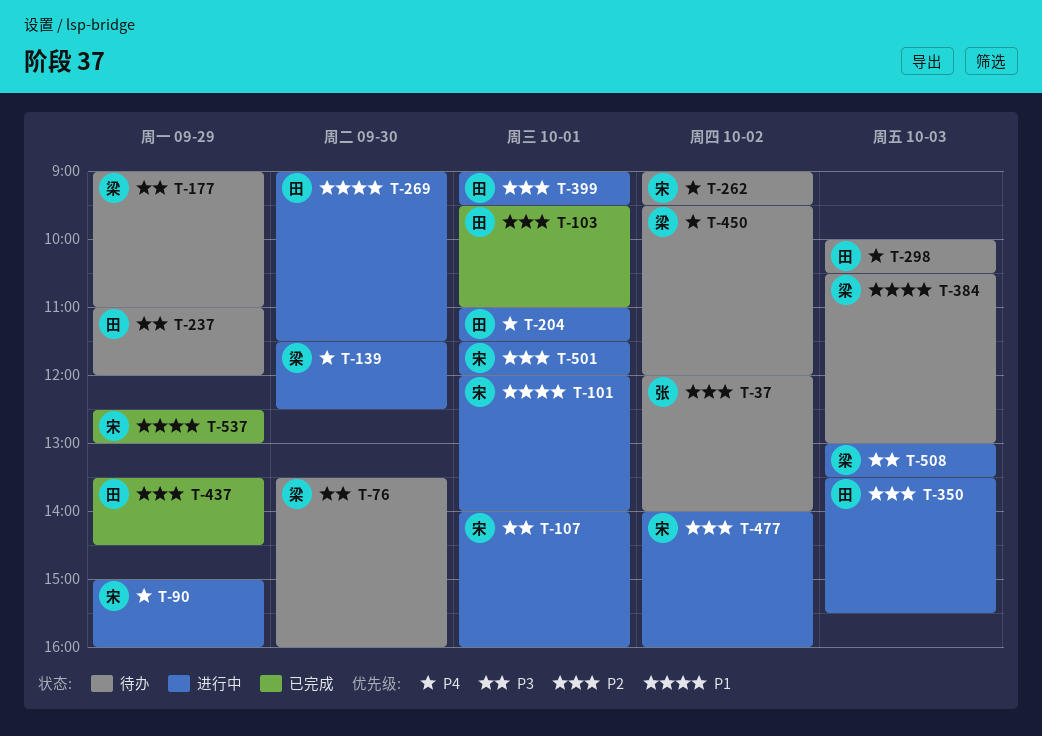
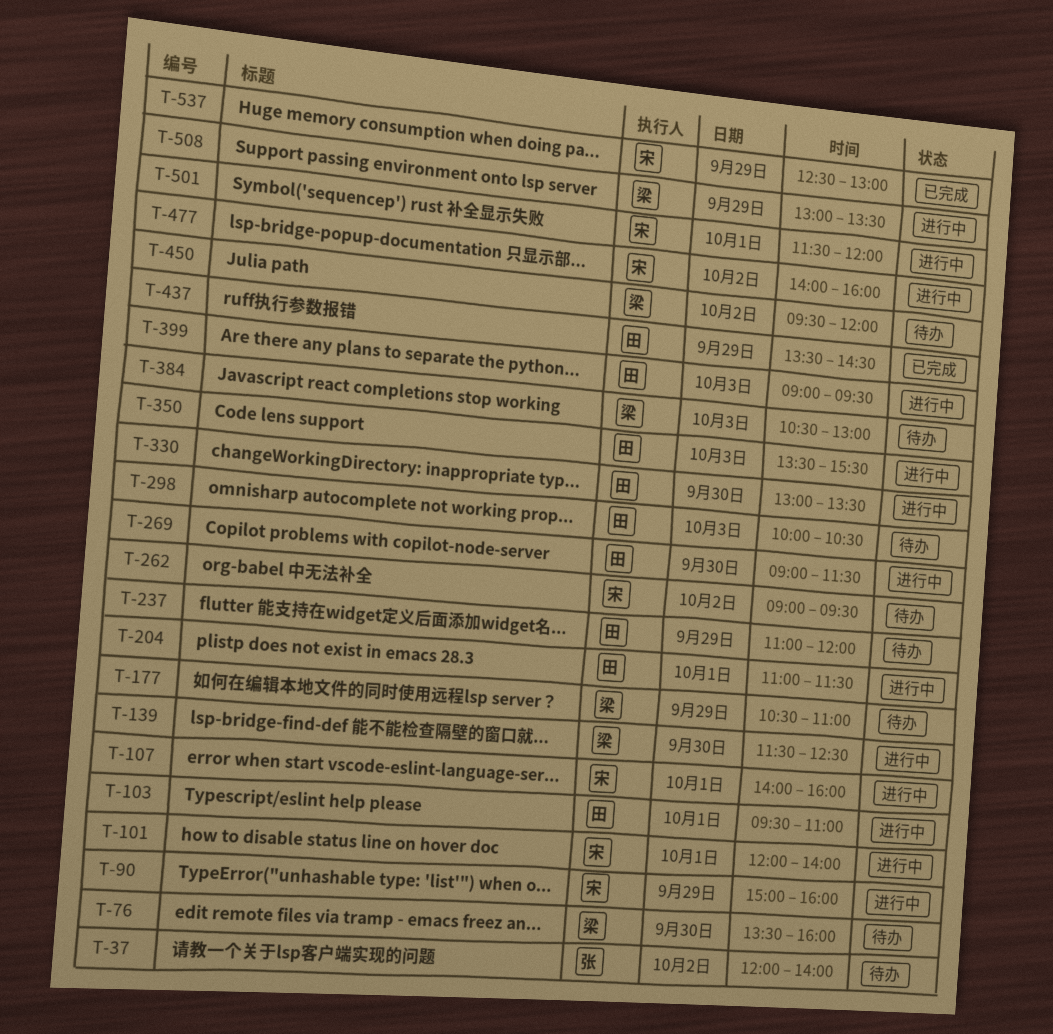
T-103, status: 已完成 -> 进行中
T-177, begins: 09:00 -> 10:30
T-330: none -> present
T-399, day: Oct 1 -> Oct 3
T-508, day: Oct 3 -> Sep 29

